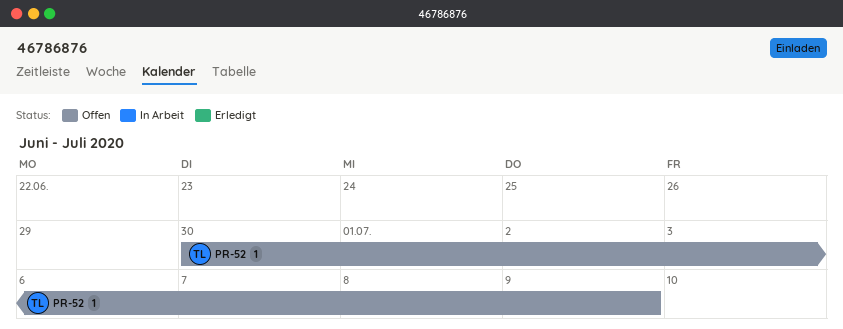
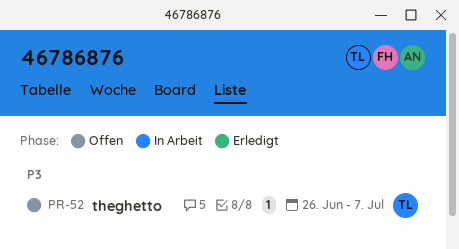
PR-52, start: Jun 30 -> Jun 26
PR-52, due: Jul 9 -> Jul 7

